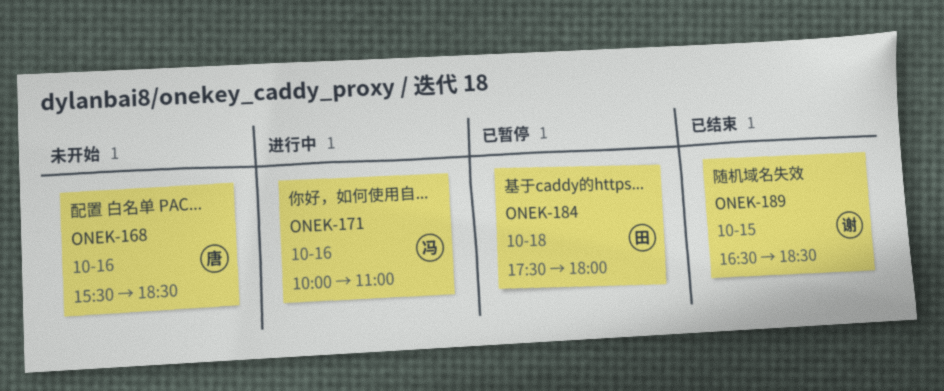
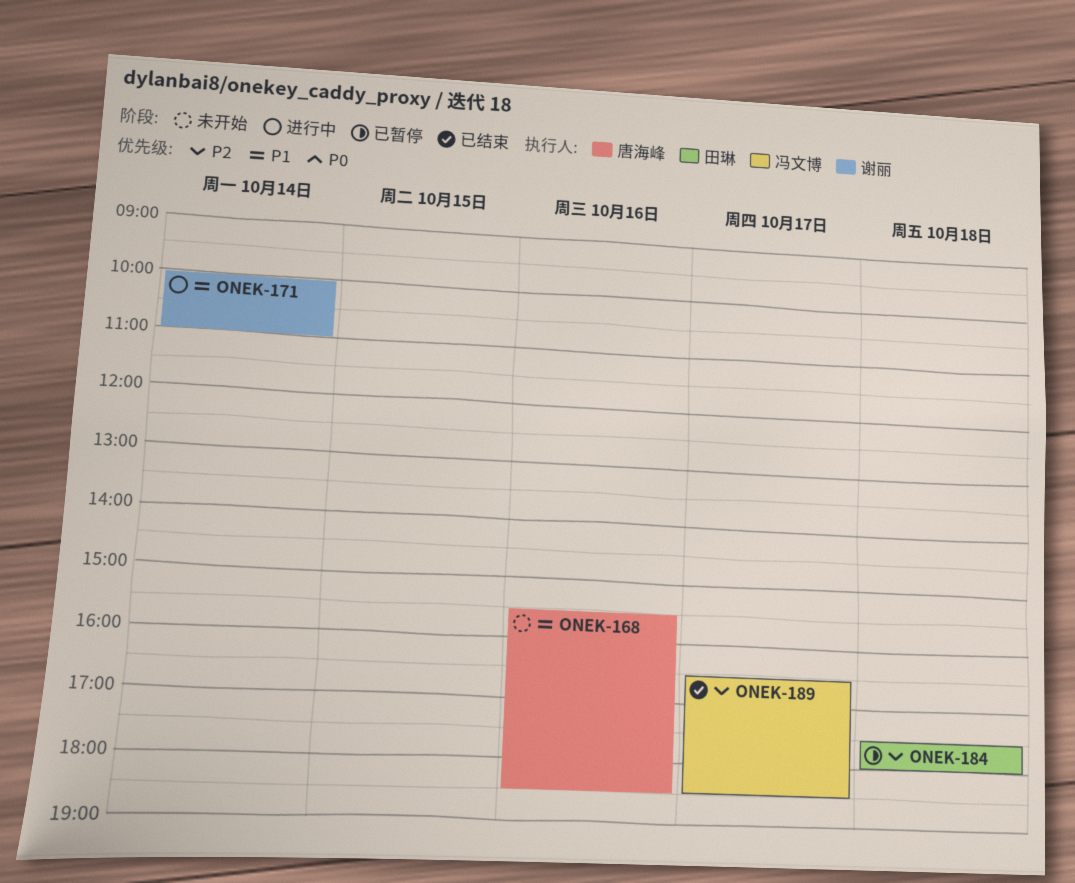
ONEK-171, owner: 冯文博 -> 谢丽
ONEK-171, day: Oct 16 -> Oct 14
ONEK-189, owner: 谢丽 -> 冯文博
ONEK-189, day: Oct 15 -> Oct 17

